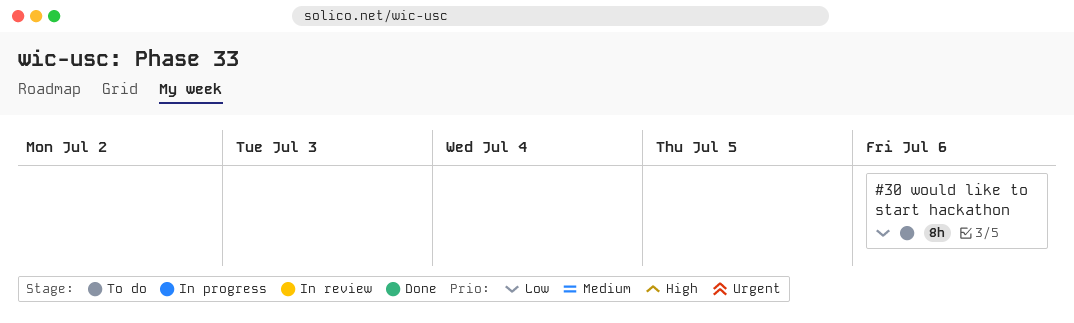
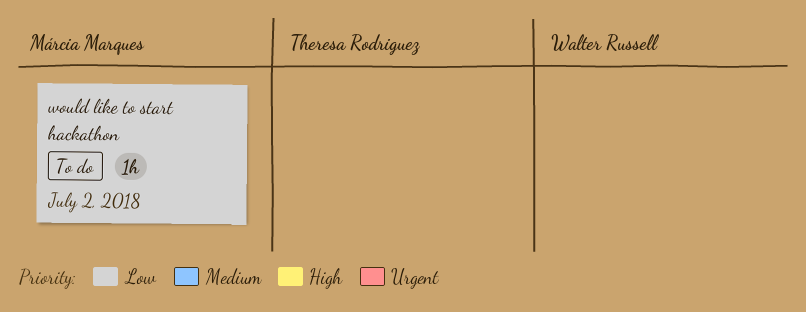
would like to start hackathon, estimate: 8h -> 1h
would like to start hackathon, due: Jul 6 -> Jul 2

